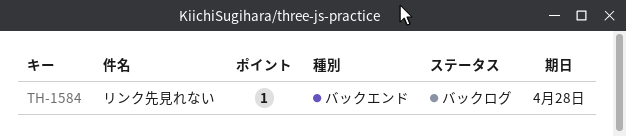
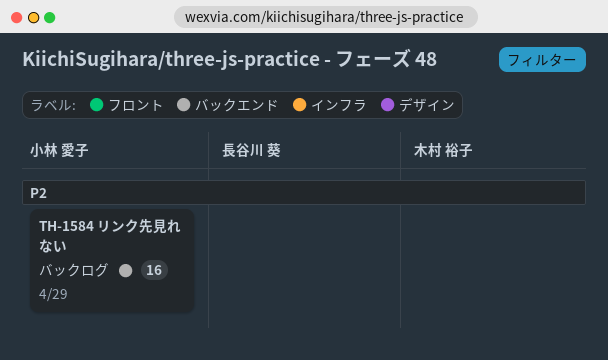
TH-1584, estimate: 1 -> 16
TH-1584, due: Apr 28 -> Apr 29

